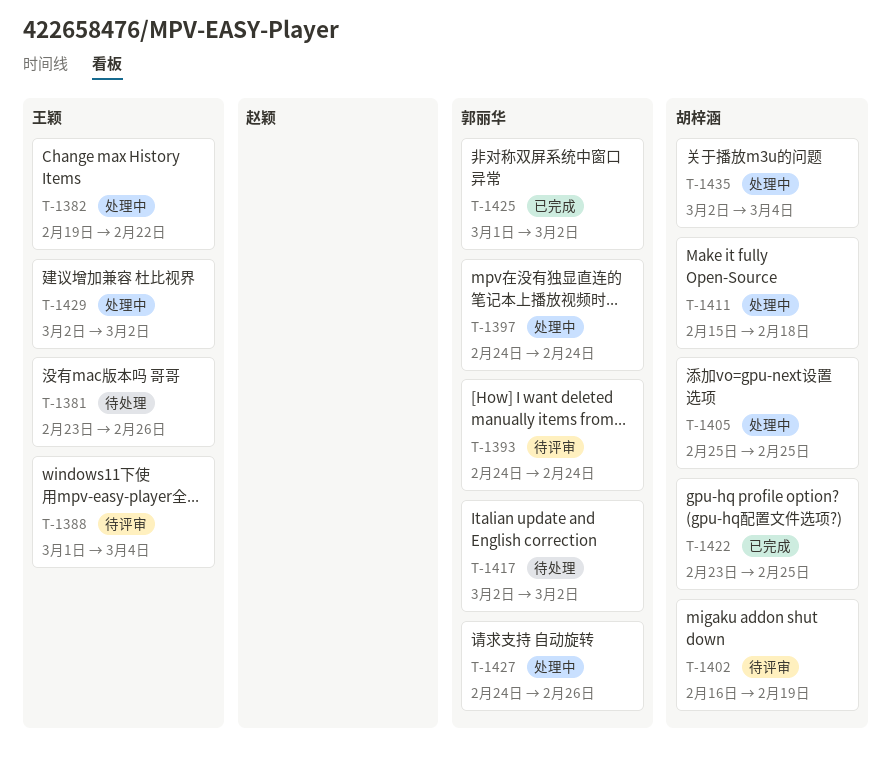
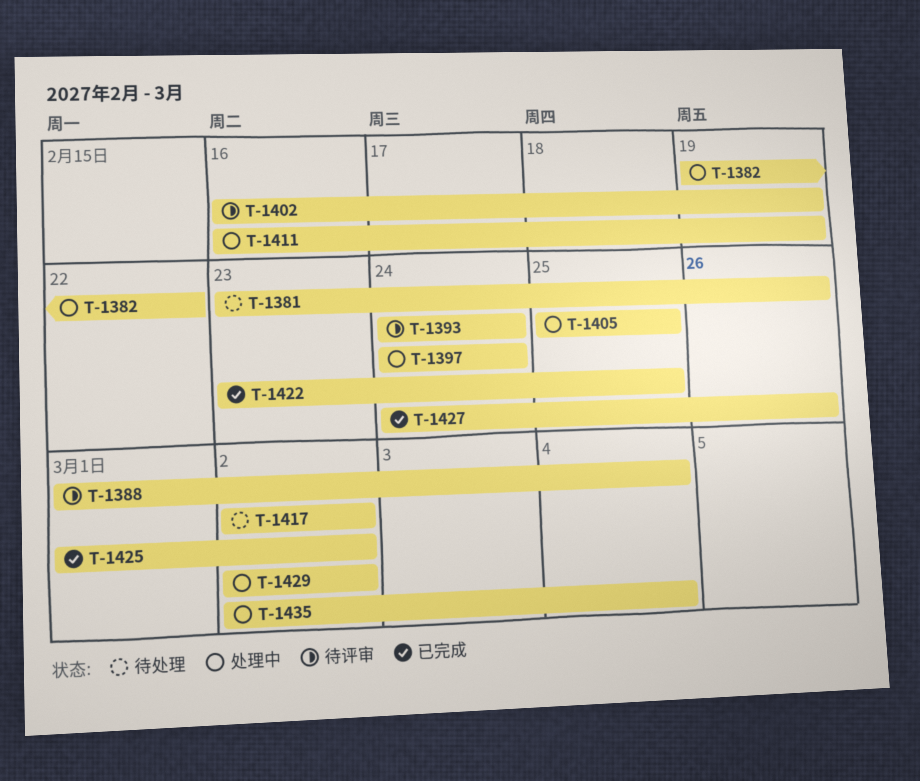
T-1411, start: Feb 15 -> Feb 16
T-1411, due: Feb 18 -> Feb 19
T-1427, status: 处理中 -> 已完成

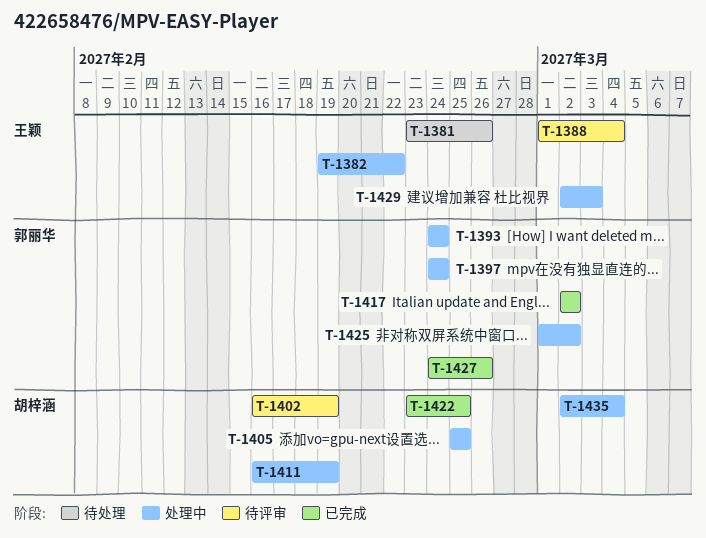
T-1393, status: 待评审 -> 处理中
T-1417, status: 待处理 -> 已完成
T-1425, status: 已完成 -> 处理中
T-1429, due: Mar 2 -> Mar 3

